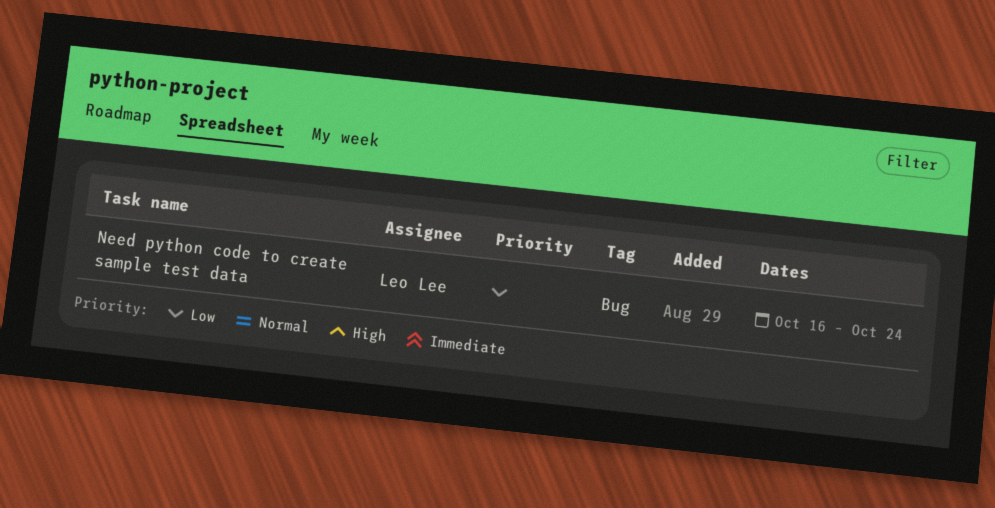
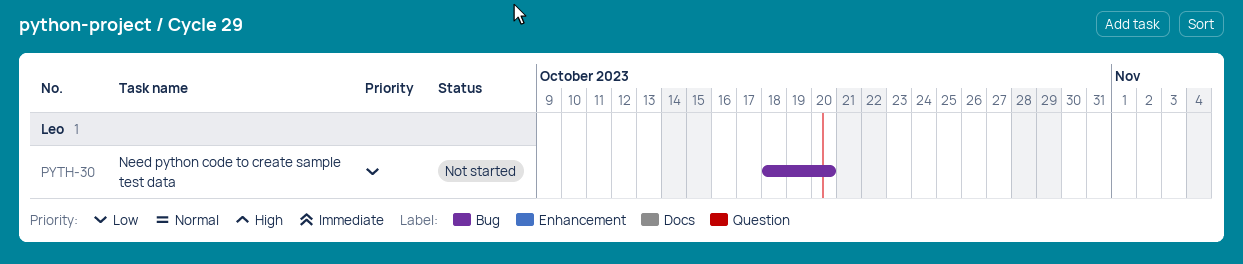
Need python code to create sample test data, start: Oct 16 -> Oct 18
Need python code to create sample test data, due: Oct 24 -> Oct 20

